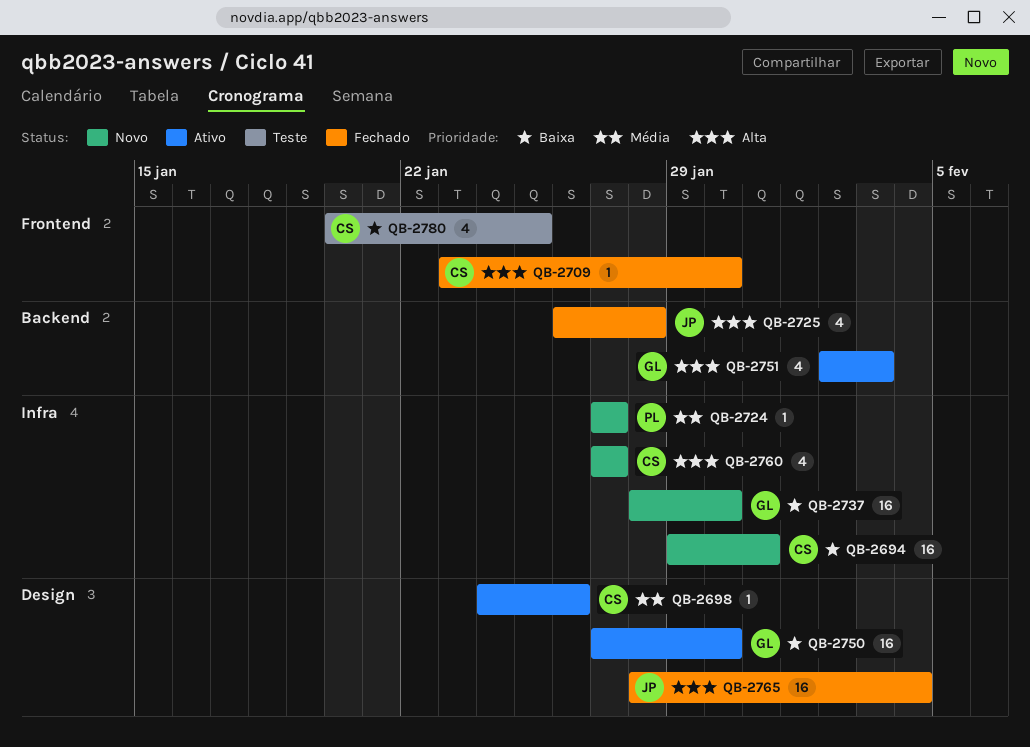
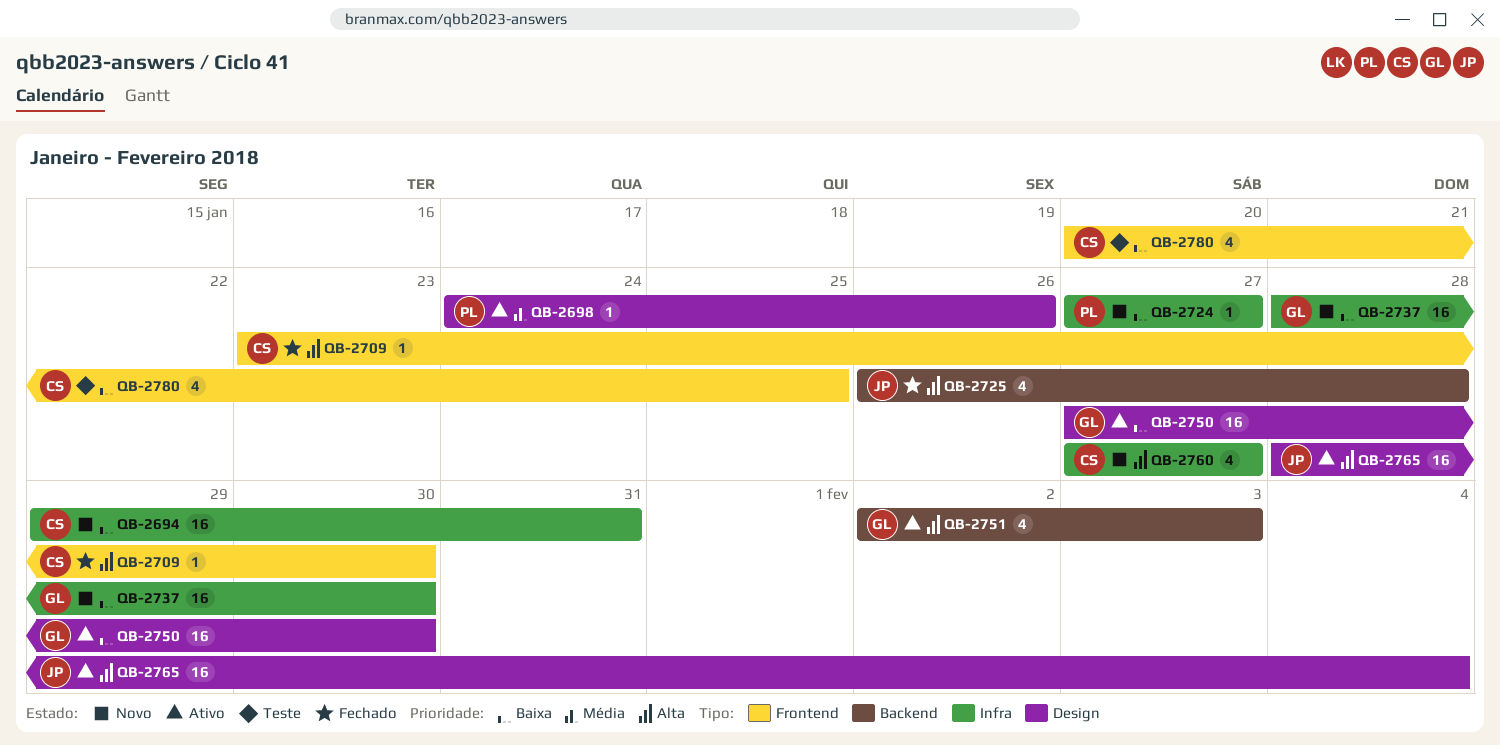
QB-2698, owner: CS -> PL
QB-2724, priority: Média -> Baixa
QB-2765, status: Fechado -> Ativo

